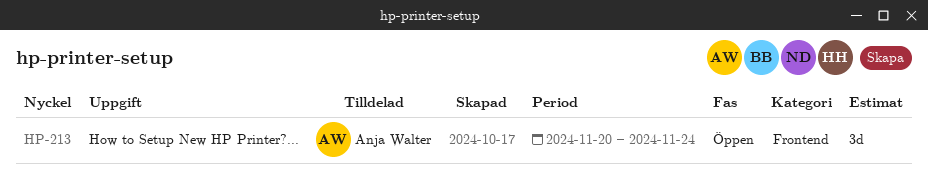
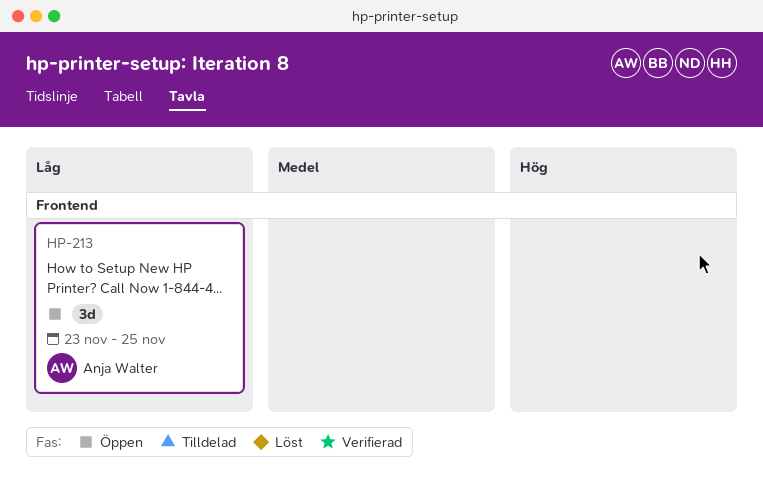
HP-213, start: Nov 20 -> Nov 23
HP-213, due: Nov 24 -> Nov 25

